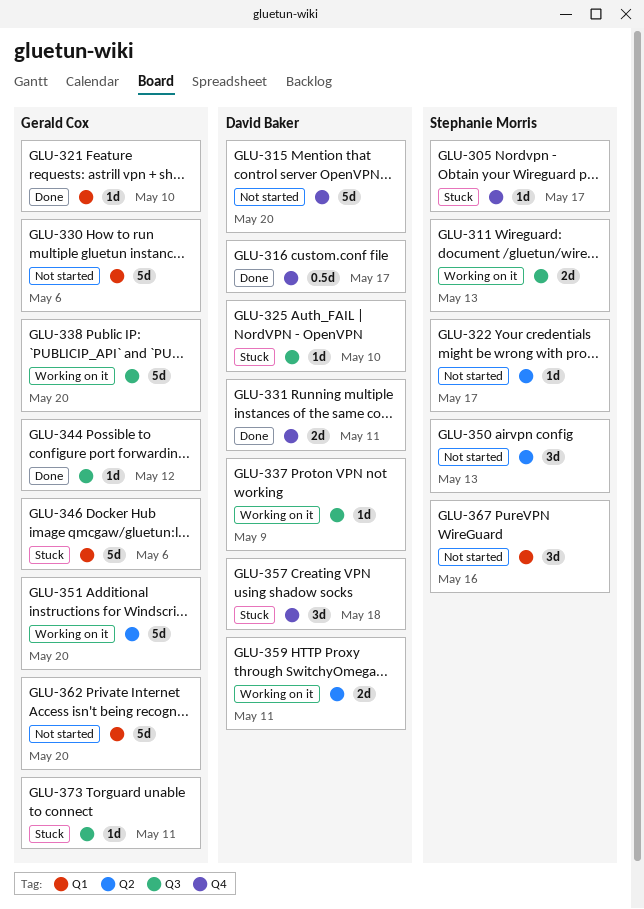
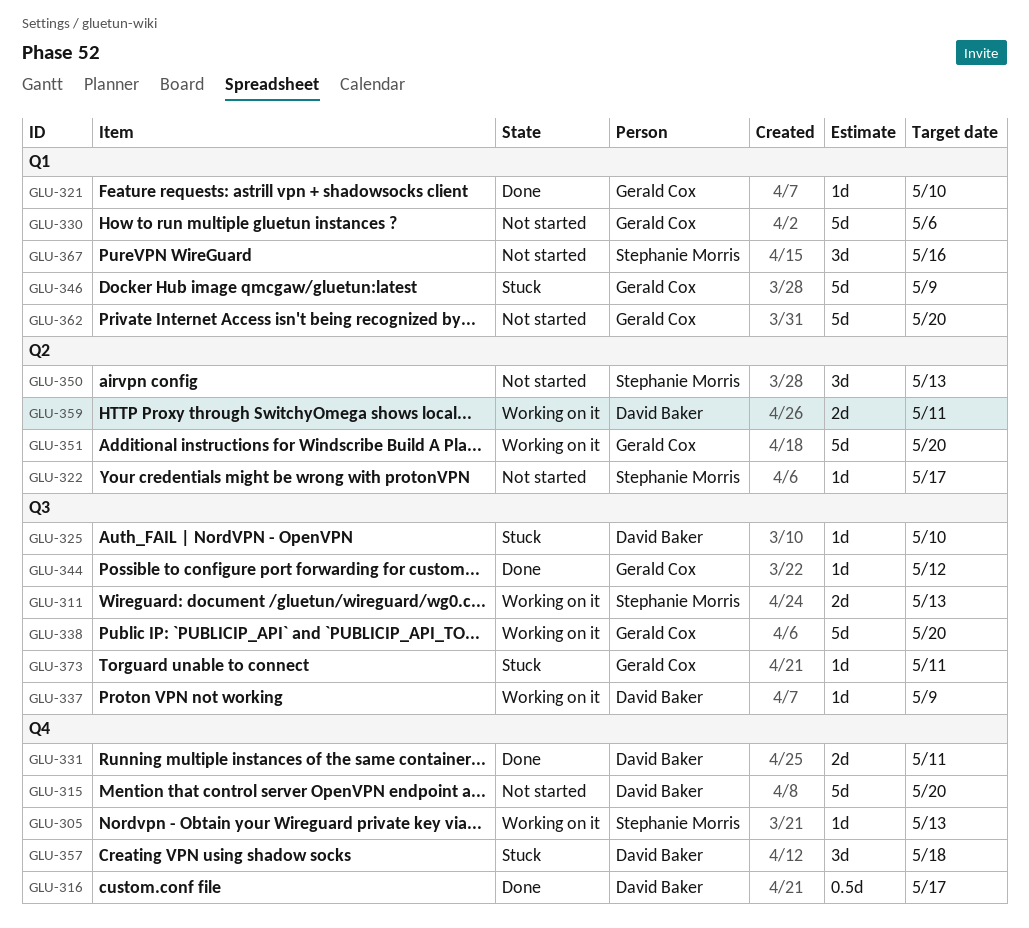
GLU-305, status: Stuck -> Working on it
GLU-305, due: May 17 -> May 13
GLU-346, due: May 6 -> May 9

